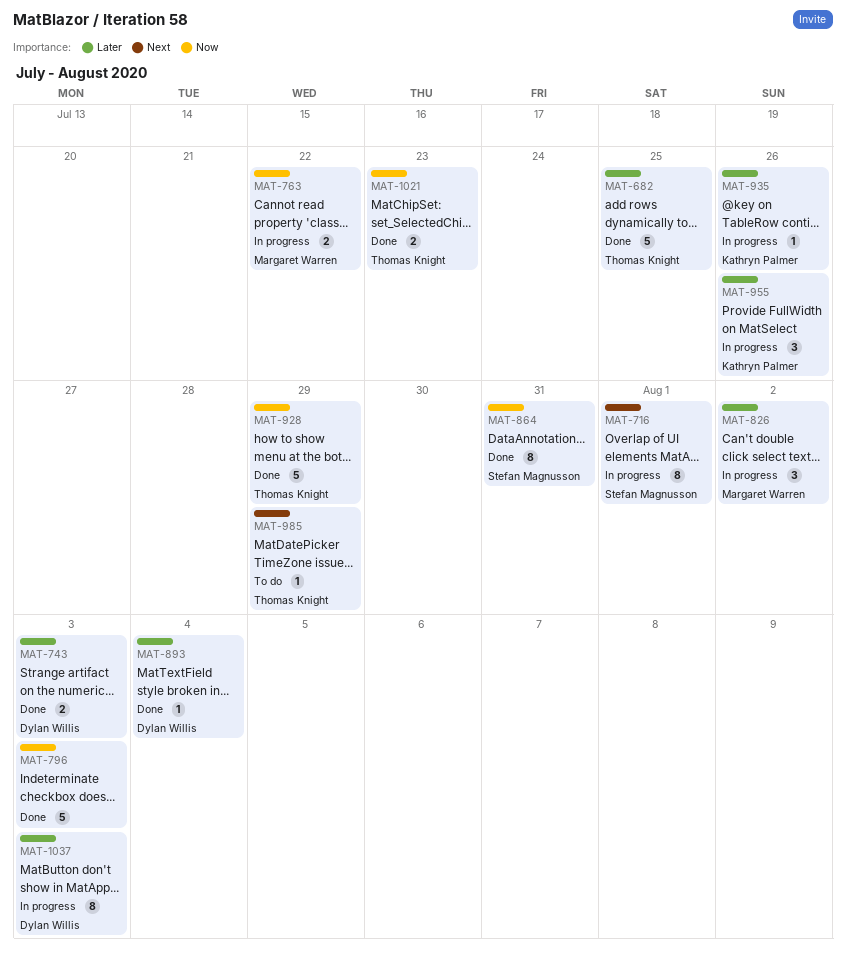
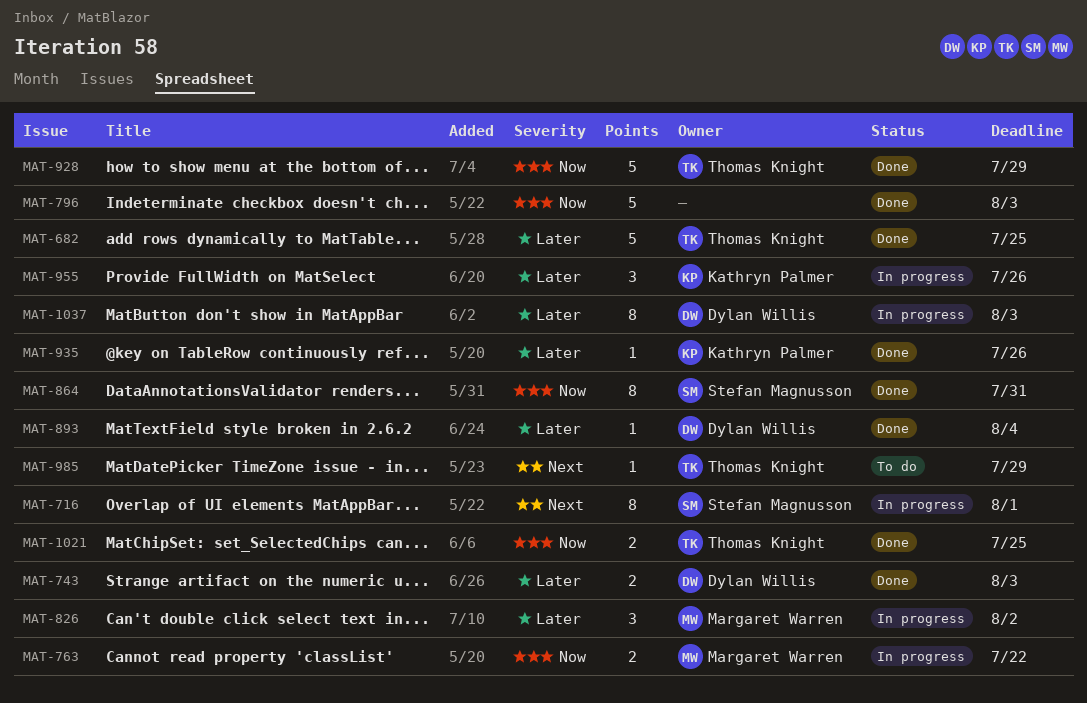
MAT-935, status: In progress -> Done
MAT-1021, due: Jul 23 -> Jul 25

